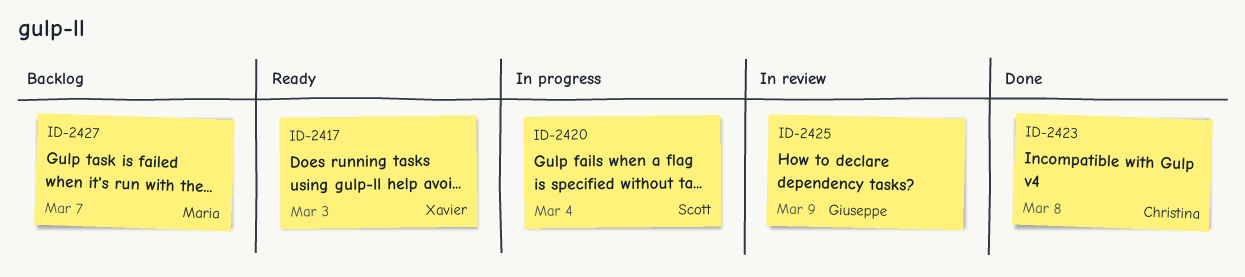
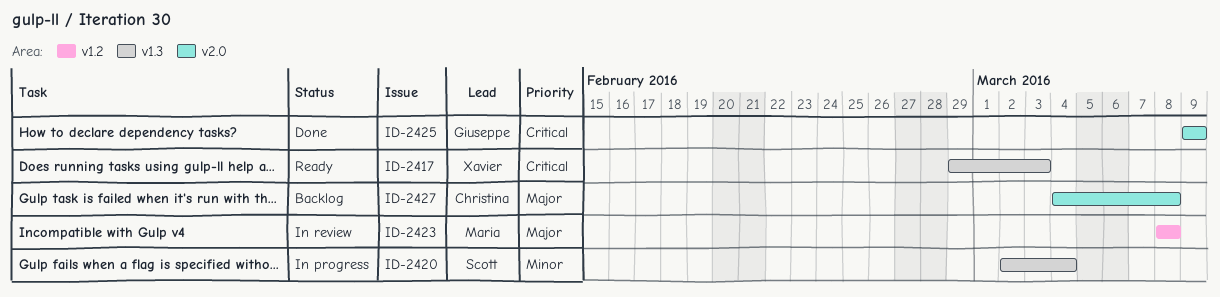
ID-2423, status: Done -> In review
ID-2423, owner: Christina -> Maria
ID-2425, status: In review -> Done
ID-2427, owner: Maria -> Christina
ID-2427, due: Mar 7 -> Mar 8

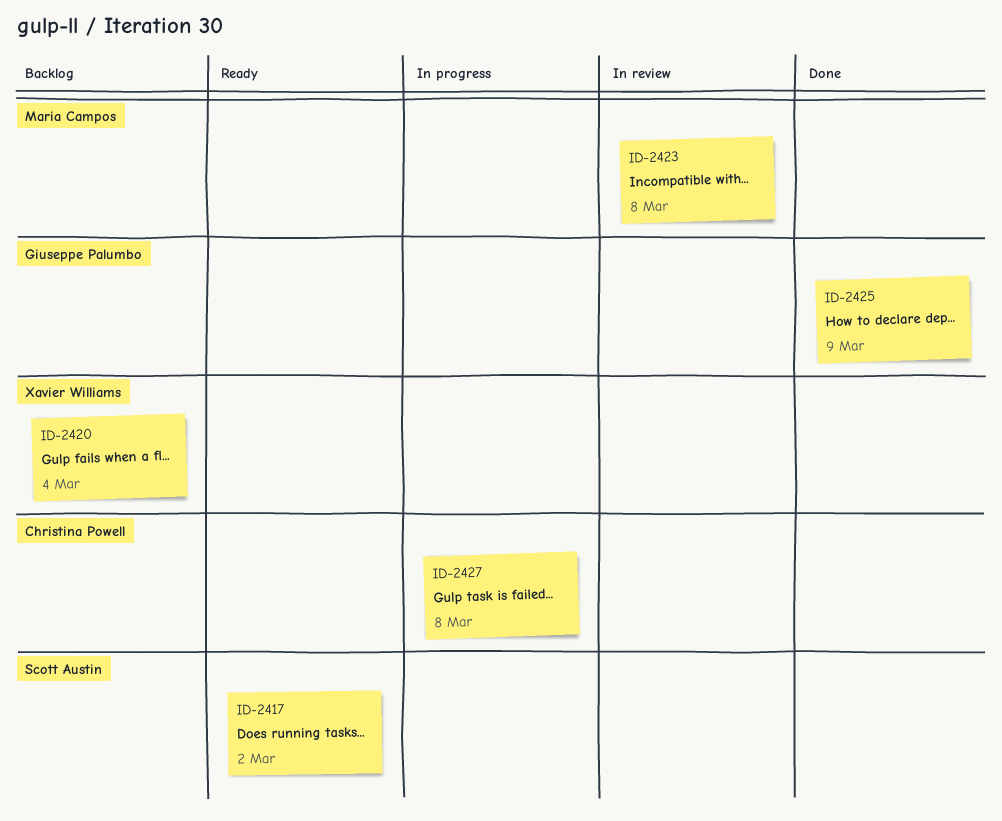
ID-2417, owner: Xavier Williams -> Scott Austin
ID-2417, due: Mar 3 -> Mar 2
ID-2420, status: In progress -> Backlog
ID-2420, owner: Scott Austin -> Xavier Williams
ID-2427, status: Backlog -> In progress

